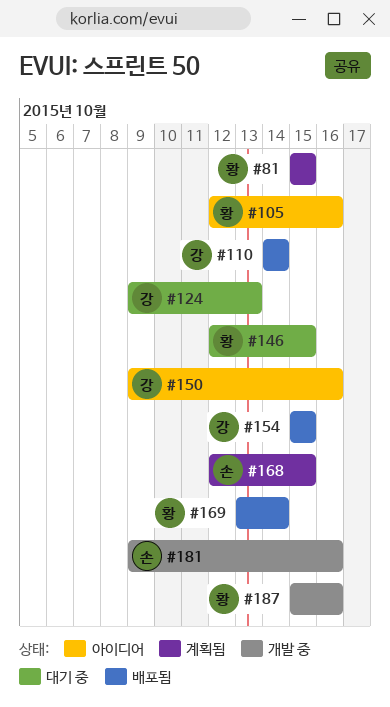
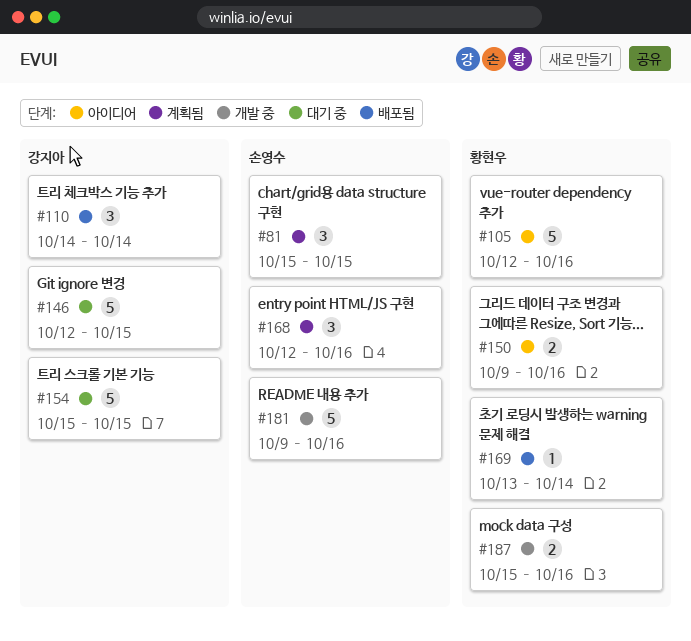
#81, owner: 황현우 -> 손영수
#124: present -> none
#146, owner: 황현우 -> 강지아
#150, owner: 강지아 -> 황현우
#154, status: 배포됨 -> 대기 중
#168, due: Oct 15 -> Oct 16

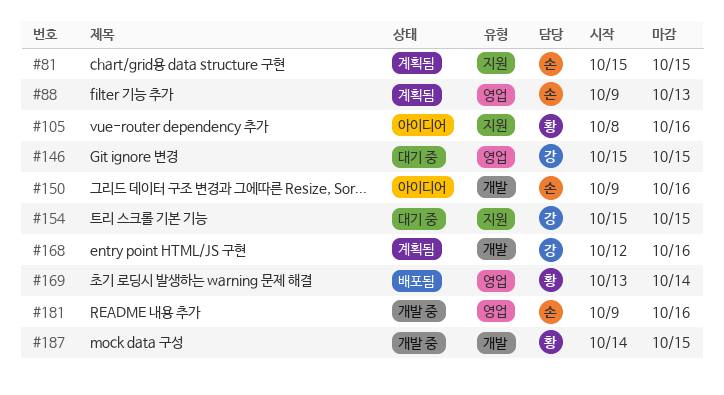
#88: none -> present
#105, start: Oct 12 -> Oct 8
#110: present -> none
#146, start: Oct 12 -> Oct 15
#150, owner: 황현우 -> 손영수
#168, owner: 손영수 -> 강지아
#187, start: Oct 15 -> Oct 14
#187, due: Oct 16 -> Oct 15

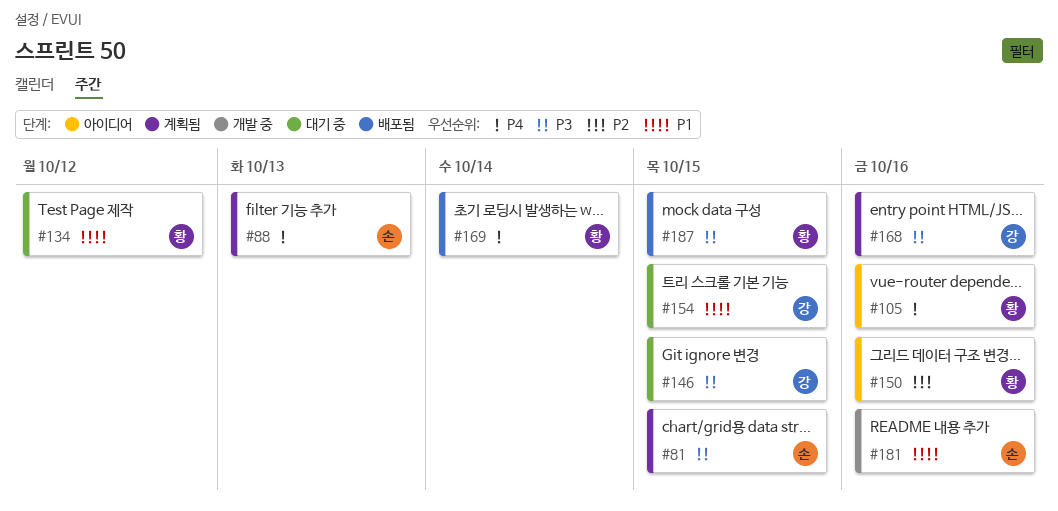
#134: none -> present
#150, owner: 손 -> 황
#187, status: 개발 중 -> 배포됨

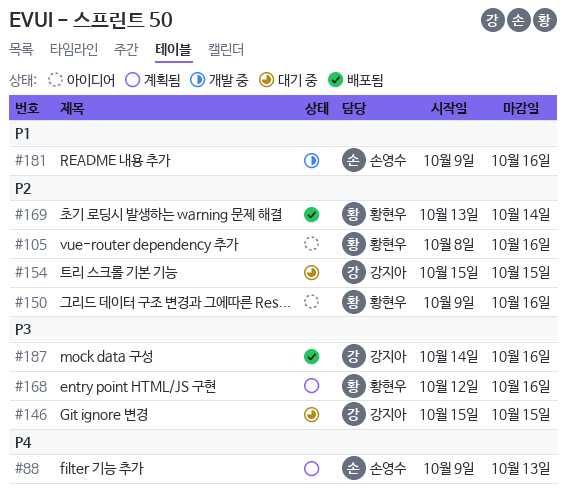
#81: present -> none
#105, priority: P4 -> P2
#134: present -> none
#154, priority: P1 -> P2
#168, owner: 강지아 -> 황현우
#169, priority: P4 -> P2
#187, owner: 황현우 -> 강지아
#187, due: Oct 15 -> Oct 16

